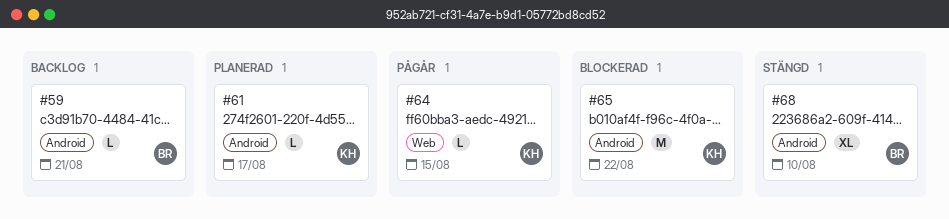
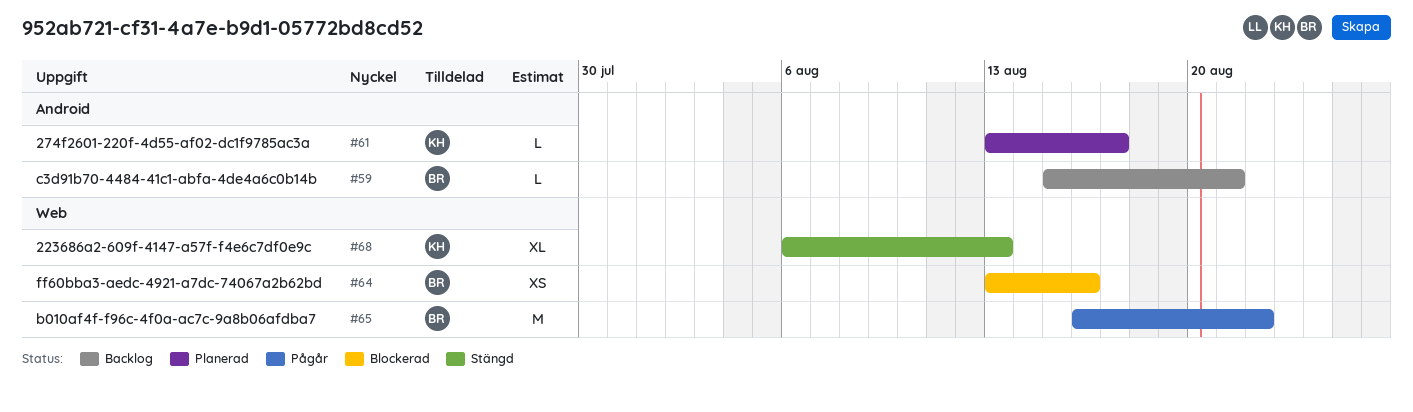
#64, status: Pågår -> Blockerad
#64, owner: KH -> BR
#64, estimate: L -> XS
#64, due: Aug 15 -> Aug 16
#65, status: Blockerad -> Pågår
#65, owner: KH -> BR
#65, label: Android -> Web
#68, owner: BR -> KH
#68, label: Android -> Web
#68, due: Aug 10 -> Aug 13

